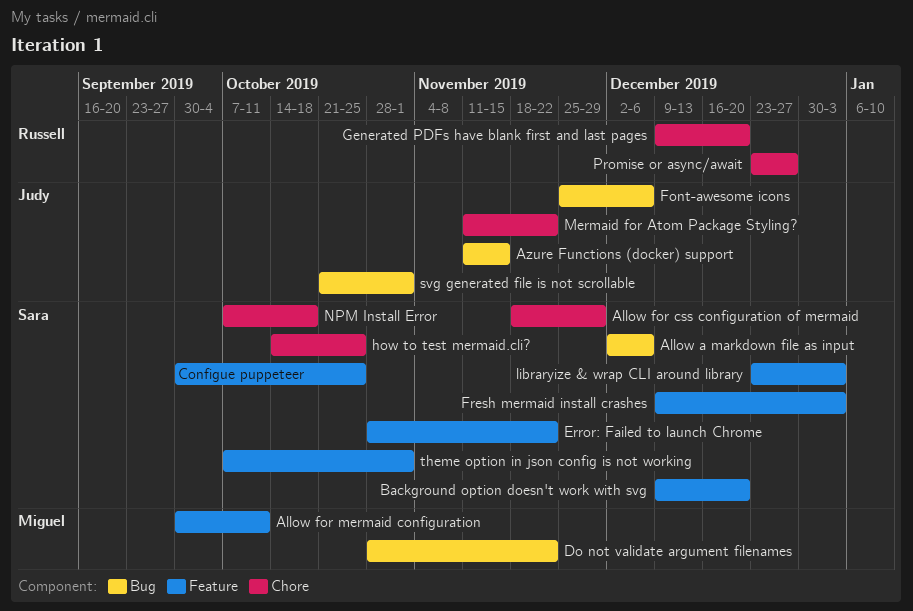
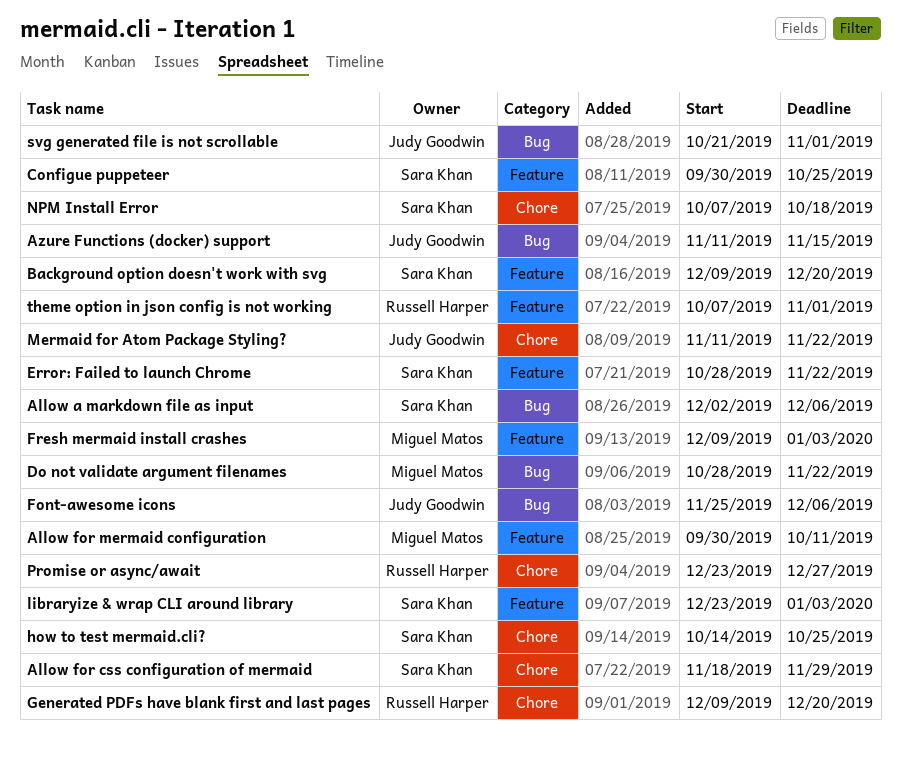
Fresh mermaid install crashes, owner: Sara Khan -> Miguel Matos
theme option in json config is not working, owner: Sara Khan -> Russell Harper

